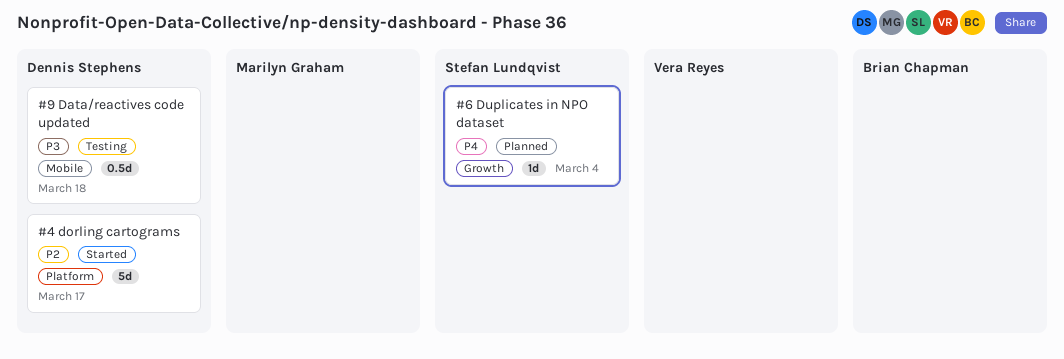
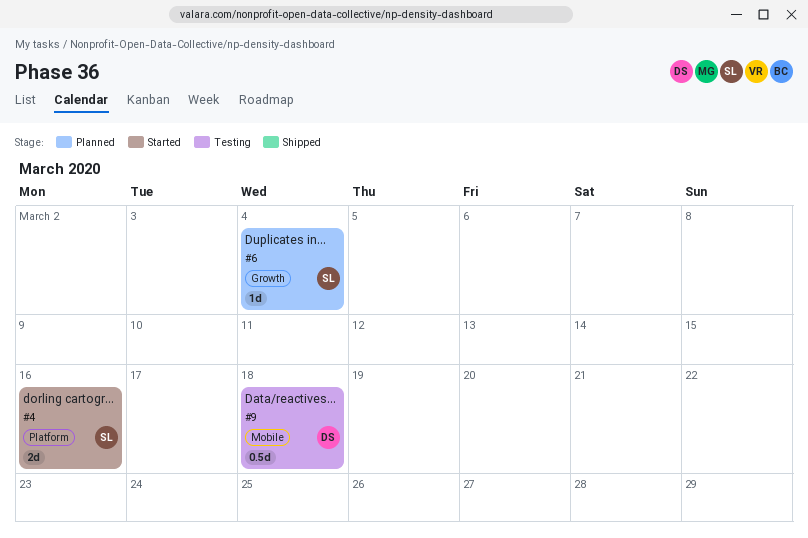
#4, owner: Dennis Stephens -> Stefan Lundqvist
#4, estimate: 5d -> 2d
#4, due: Mar 17 -> Mar 16

